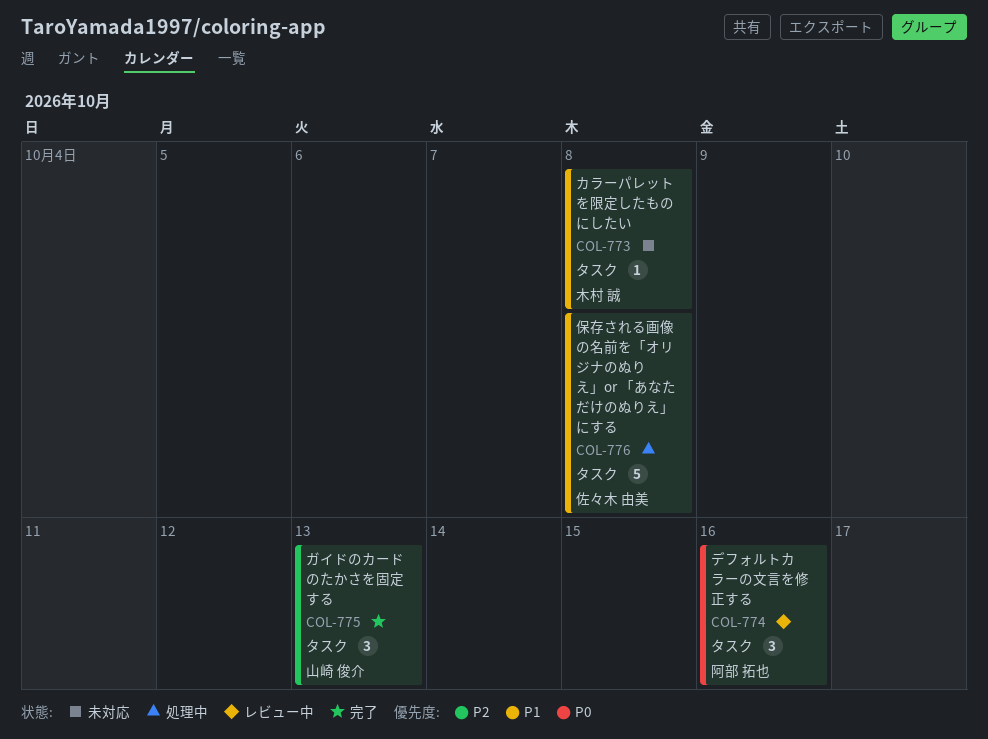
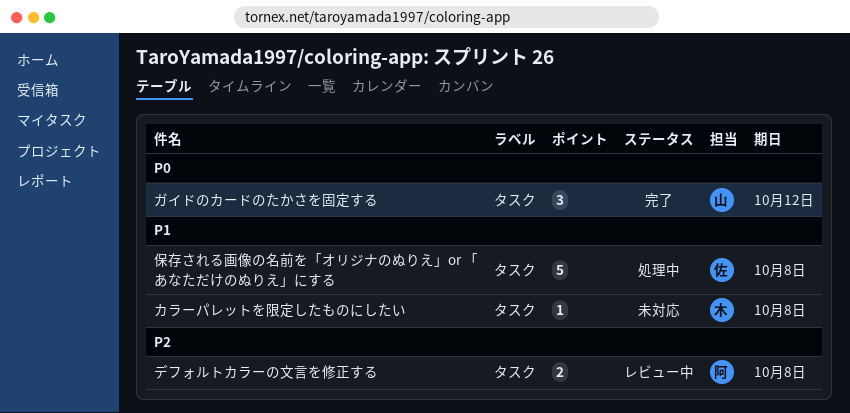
ガイドのカードのたかさを固定する, priority: P2 -> P0
ガイドのカードのたかさを固定する, due: Oct 13 -> Oct 12
デフォルトカラーの文言を修正する, priority: P0 -> P2
デフォルトカラーの文言を修正する, estimate: 3 -> 2
デフォルトカラーの文言を修正する, due: Oct 16 -> Oct 8

